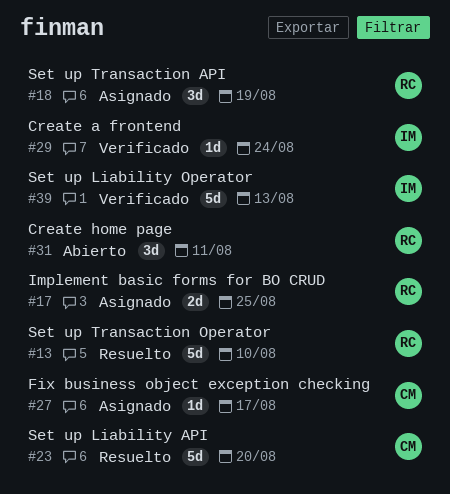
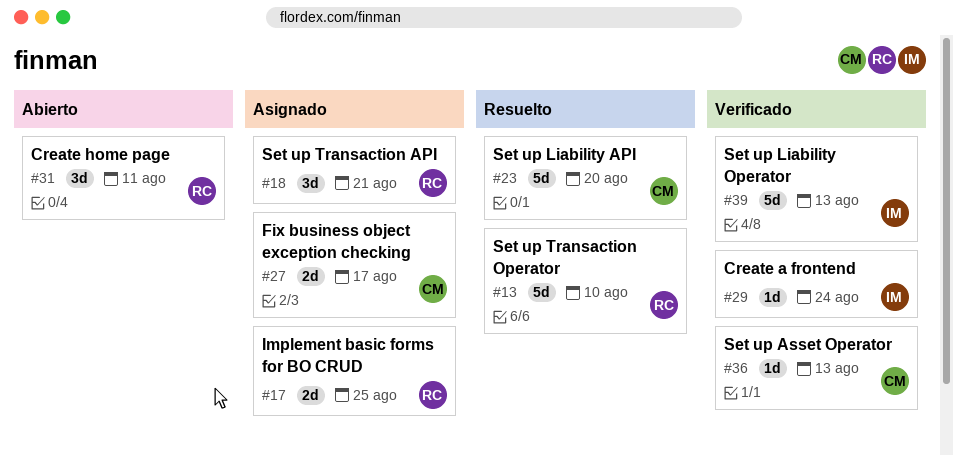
#18, due: Aug 19 -> Aug 21
#27, estimate: 1d -> 2d
#36: none -> present

